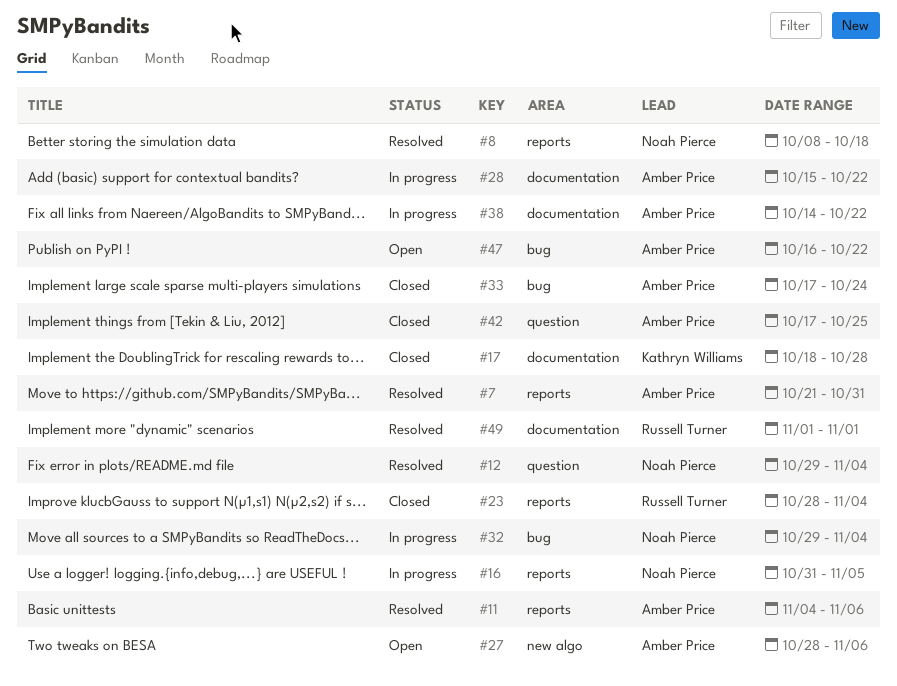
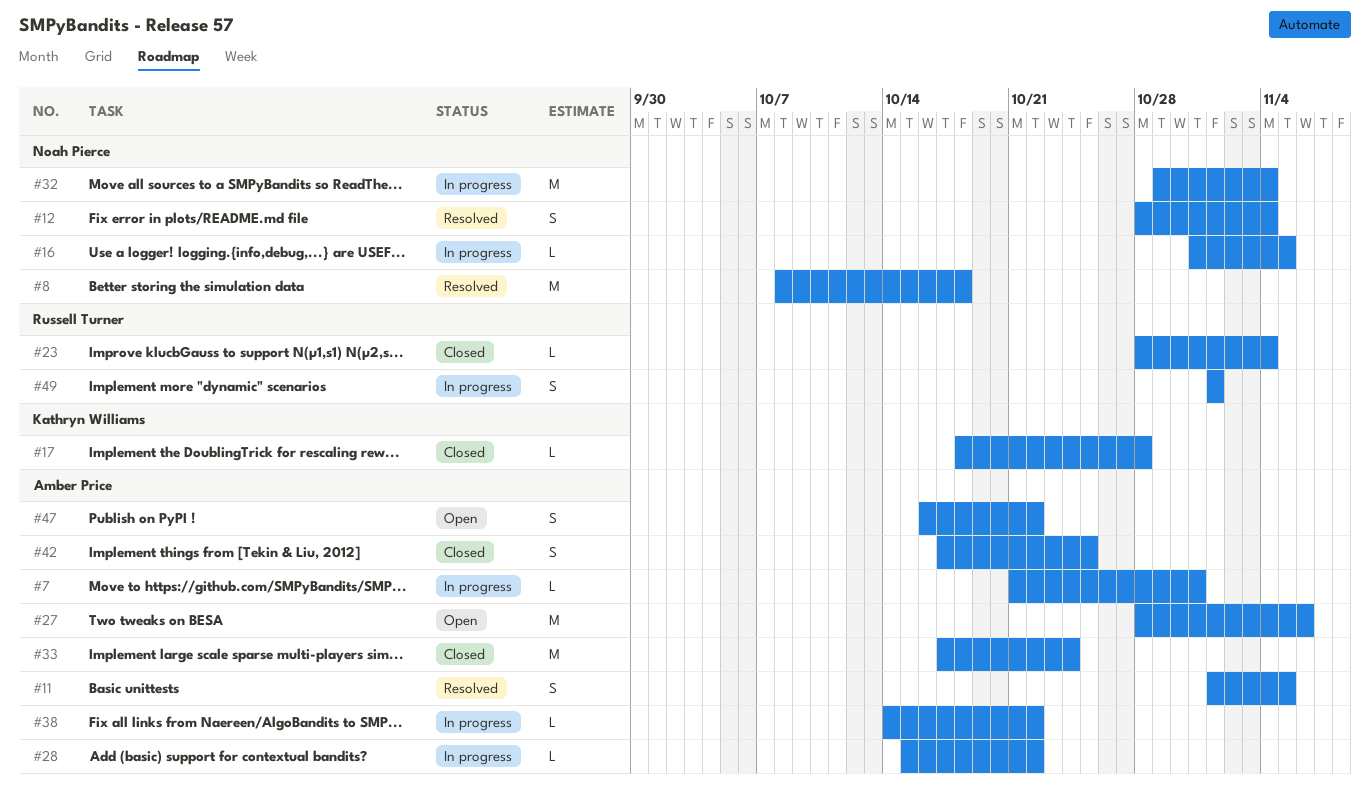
#7, status: Resolved -> In progress
#11, start: Nov 4 -> Nov 1
#11, due: Nov 6 -> Nov 5
#12, start: Oct 29 -> Oct 28
#49, status: Resolved -> In progress

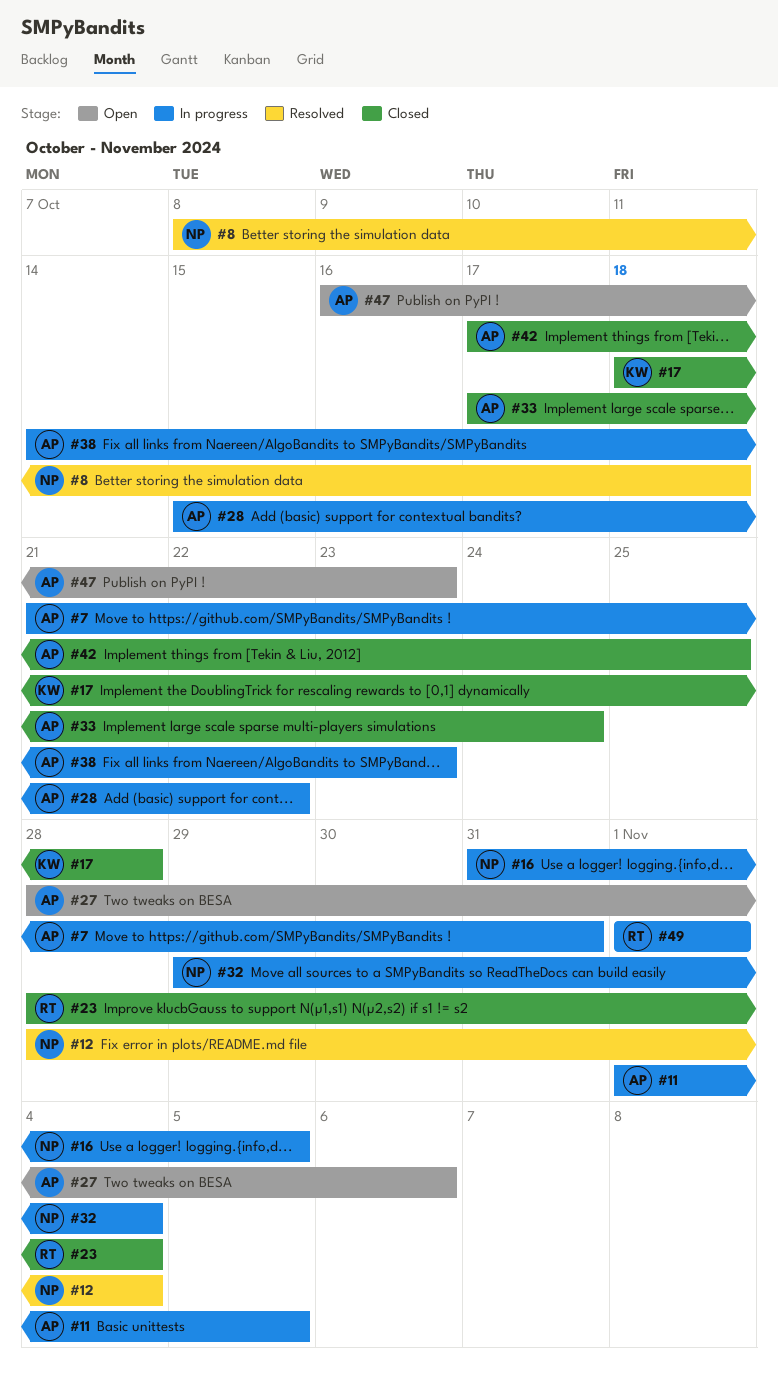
#11, status: Resolved -> In progress
#38, due: Oct 22 -> Oct 23
#47, due: Oct 22 -> Oct 23

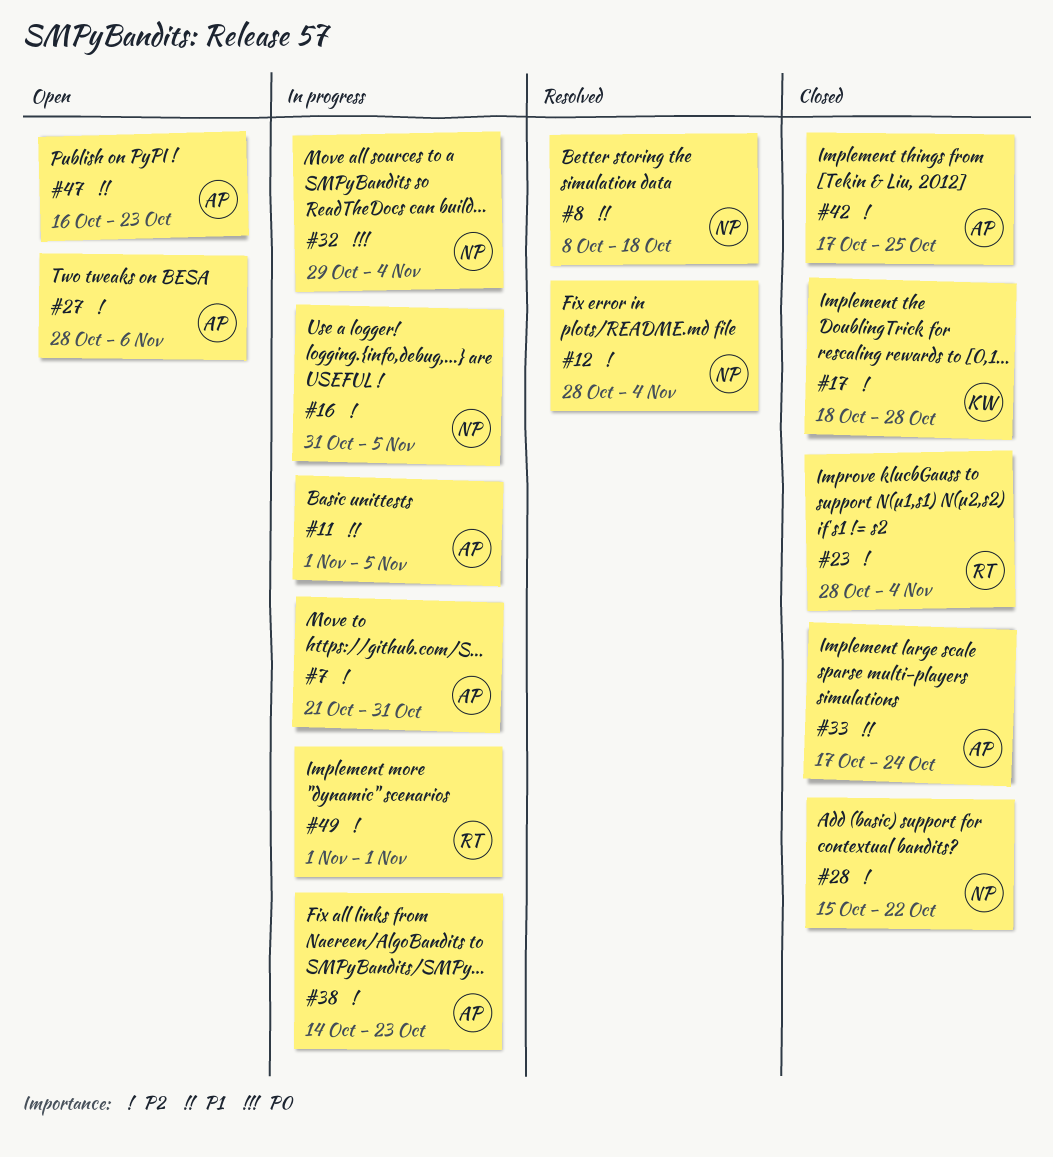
#28, status: In progress -> Closed
#28, owner: AP -> NP

